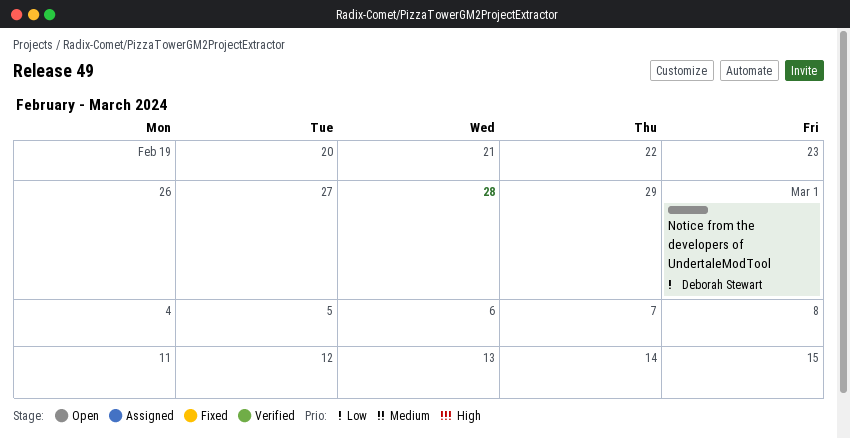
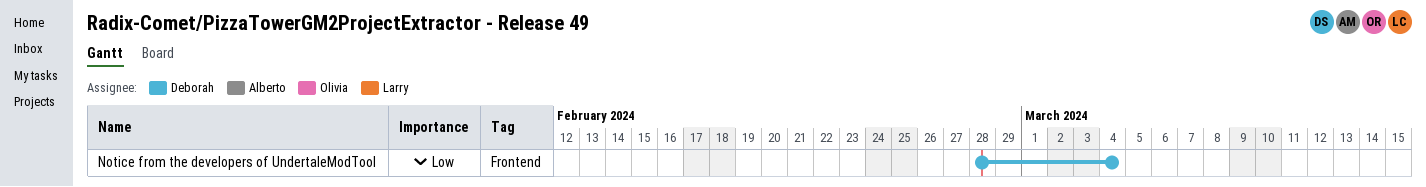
Notice from the developers of UndertaleModTool, due: Mar 1 -> Mar 4

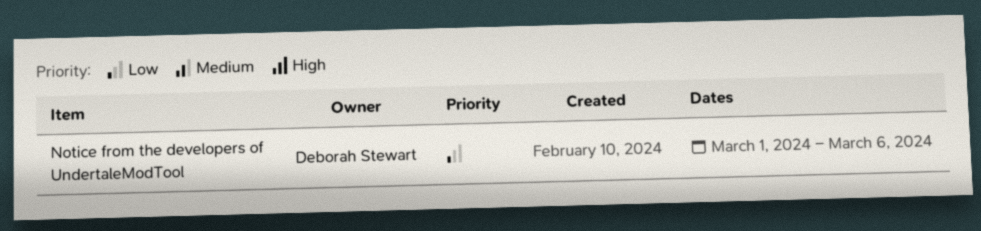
Notice from the developers of UndertaleModTool, start: Feb 28 -> Mar 1
Notice from the developers of UndertaleModTool, due: Mar 4 -> Mar 6

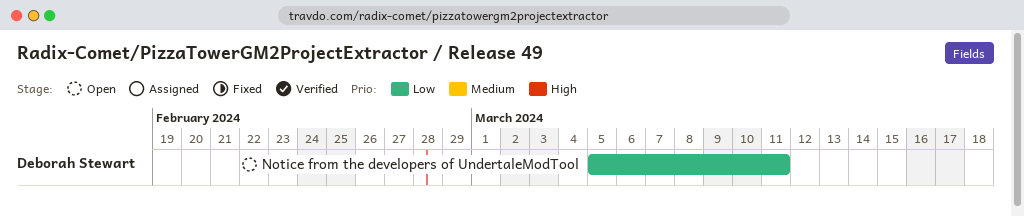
Notice from the developers of UndertaleModTool, start: Mar 1 -> Mar 5
Notice from the developers of UndertaleModTool, due: Mar 6 -> Mar 11

